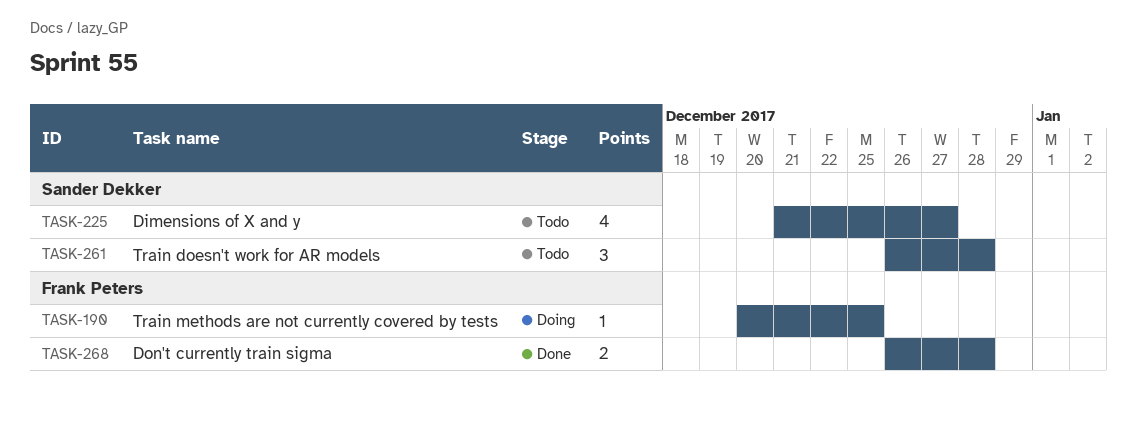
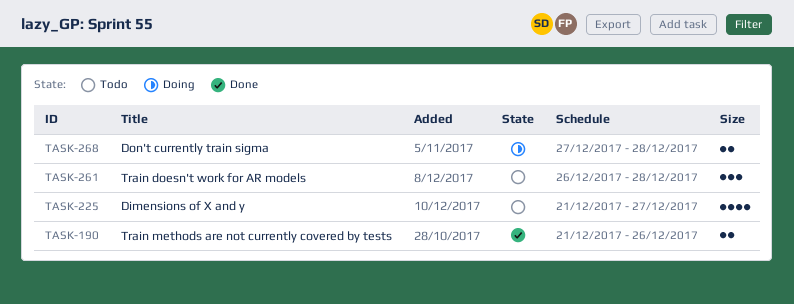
TASK-190, status: Doing -> Done
TASK-190, estimate: 1 -> 2
TASK-190, start: Dec 20 -> Dec 21
TASK-190, due: Dec 25 -> Dec 26
TASK-268, status: Done -> Doing
TASK-268, start: Dec 26 -> Dec 27

